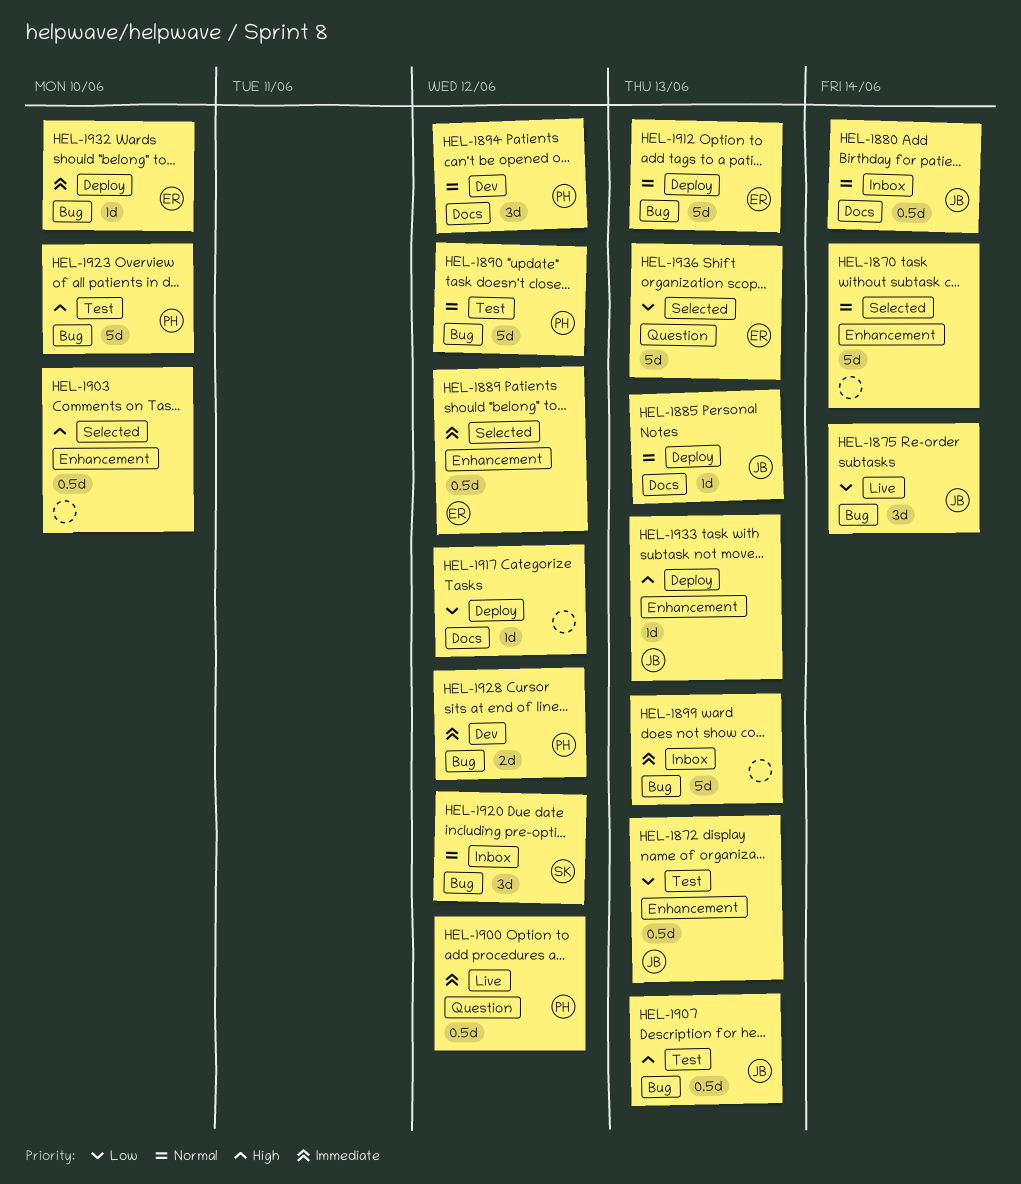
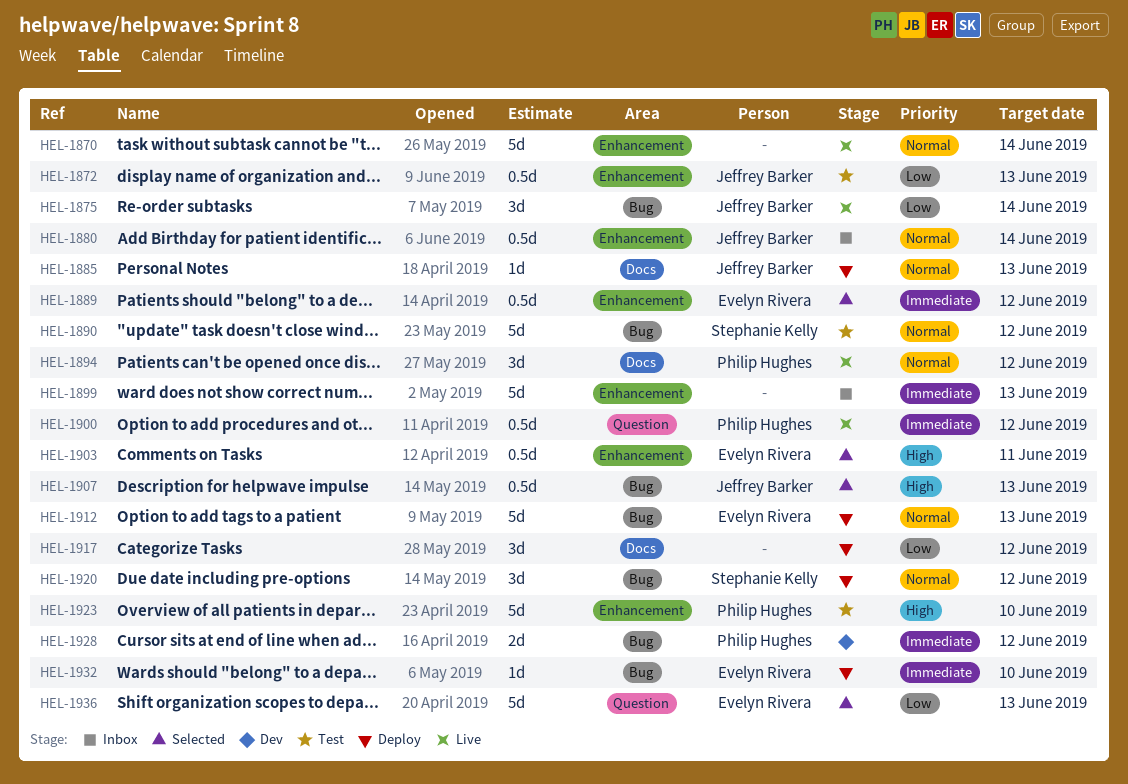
HEL-1870, status: Selected -> Live
HEL-1880, label: Docs -> Enhancement
HEL-1890, owner: Philip Hughes -> Stephanie Kelly
HEL-1894, status: Dev -> Live
HEL-1899, label: Bug -> Enhancement
HEL-1903, owner: none -> Evelyn Rivera
HEL-1903, due: Jun 10 -> Jun 11
HEL-1907, status: Test -> Selected
HEL-1917, estimate: 1d -> 3d
HEL-1920, status: Inbox -> Deploy
HEL-1923, label: Bug -> Enhancement
HEL-1933: present -> none

